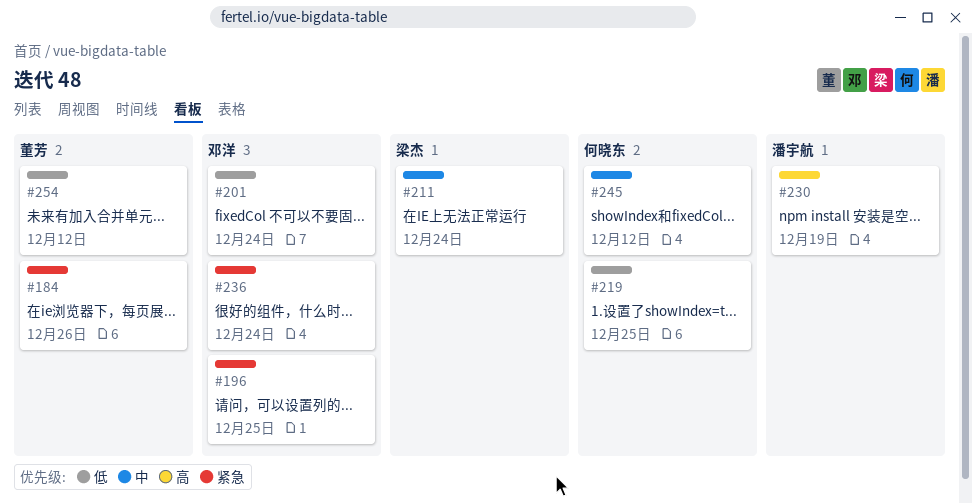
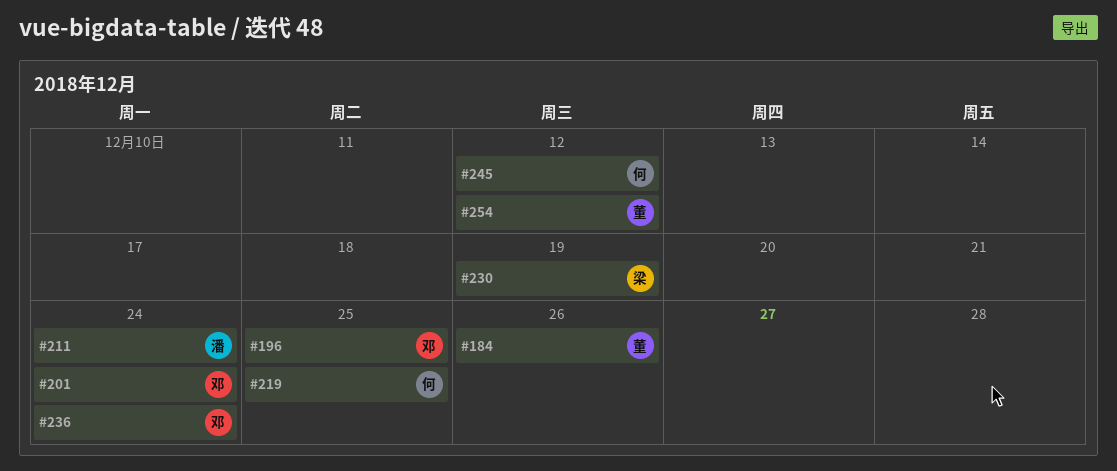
#211, owner: 梁杰 -> 潘宇航
#230, owner: 潘宇航 -> 梁杰

